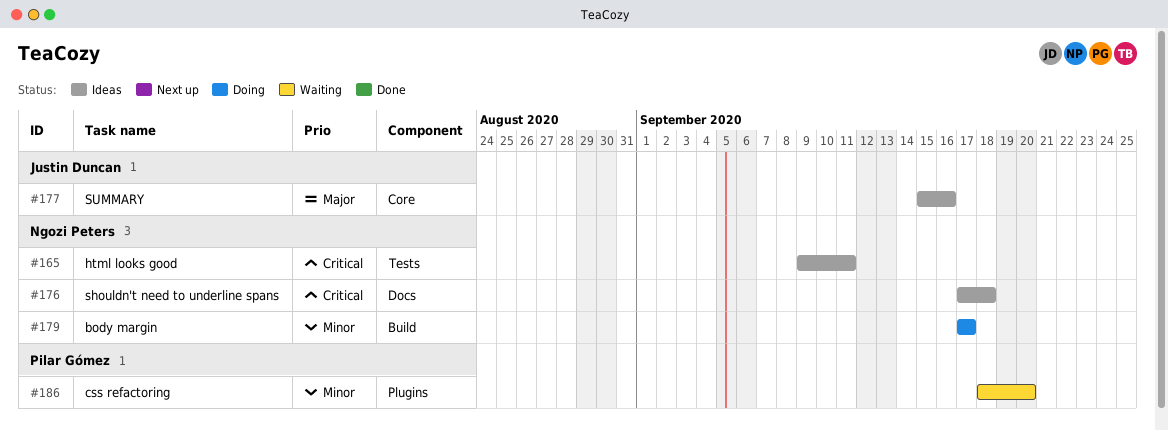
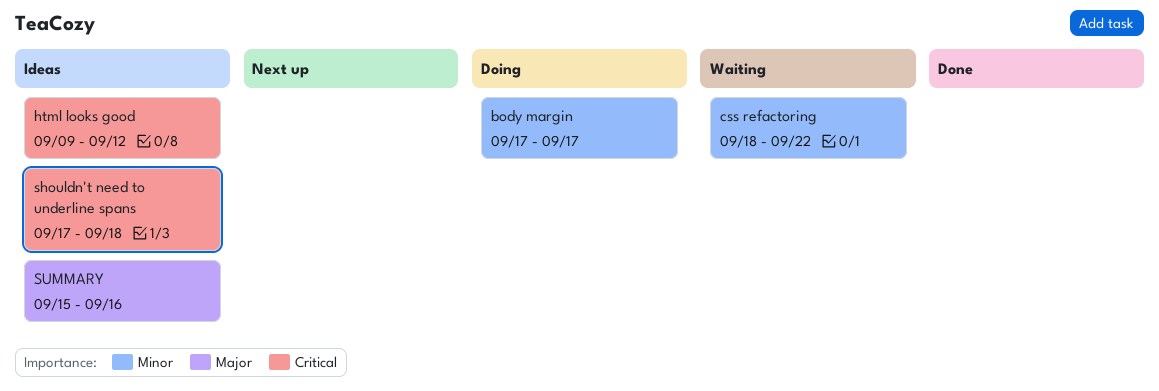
css refactoring, due: Sep 20 -> Sep 22
html looks good, due: Sep 11 -> Sep 12

